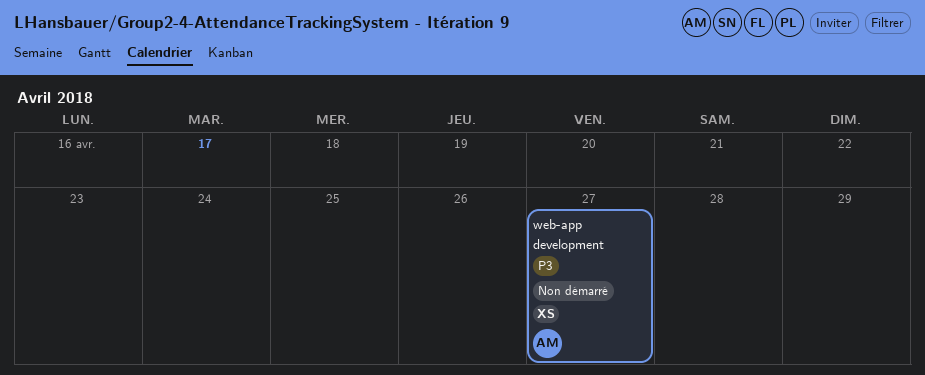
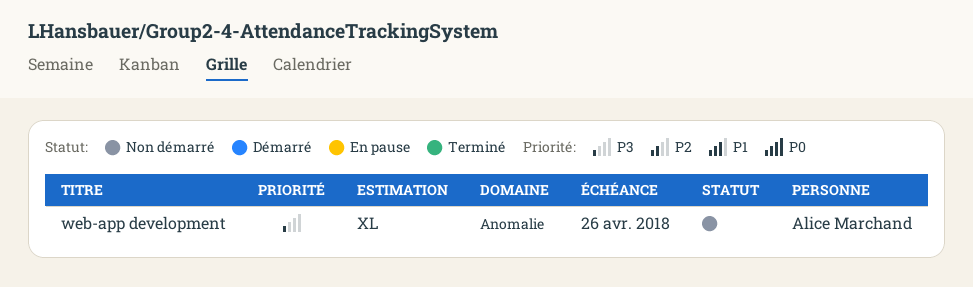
web-app development, estimate: XS -> XL
web-app development, due: Apr 27 -> Apr 26

